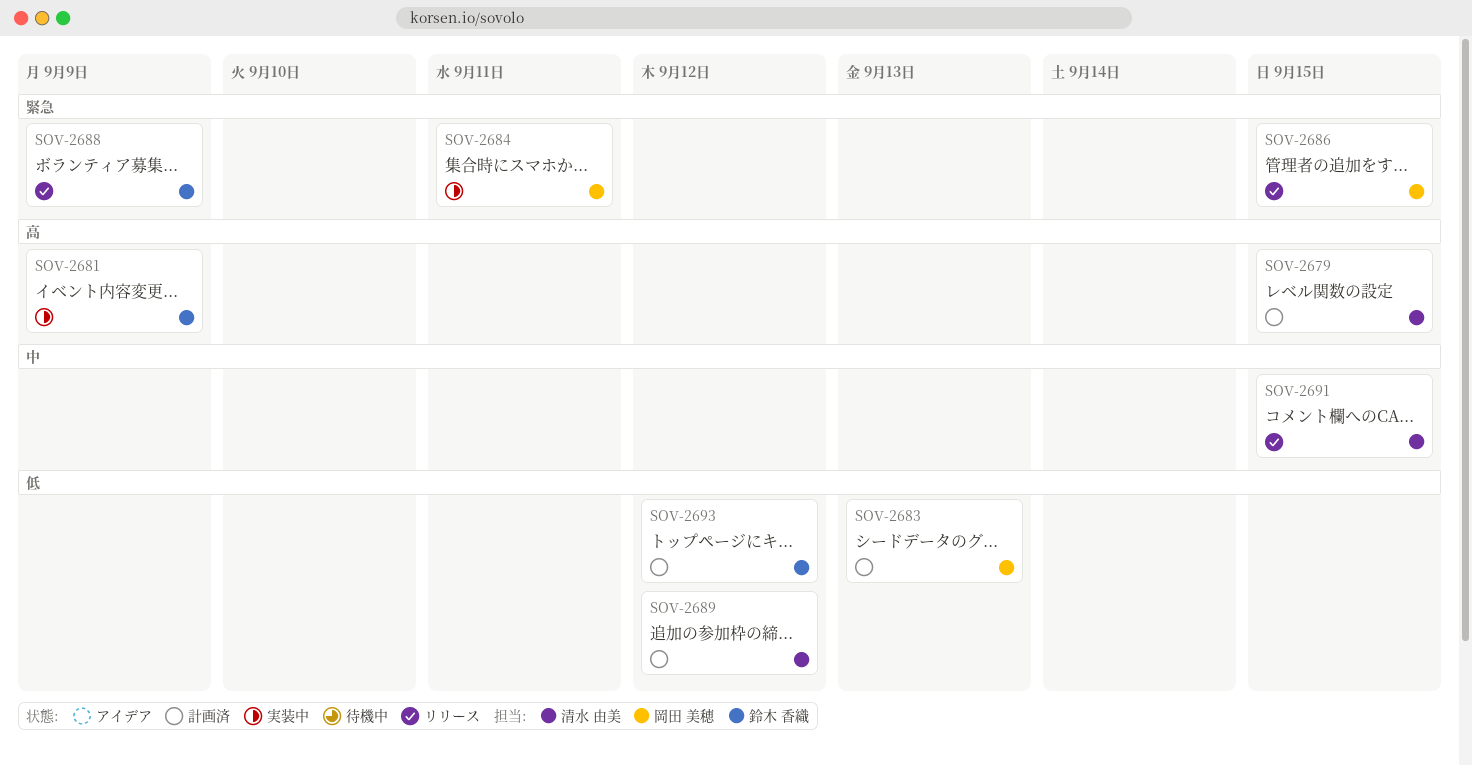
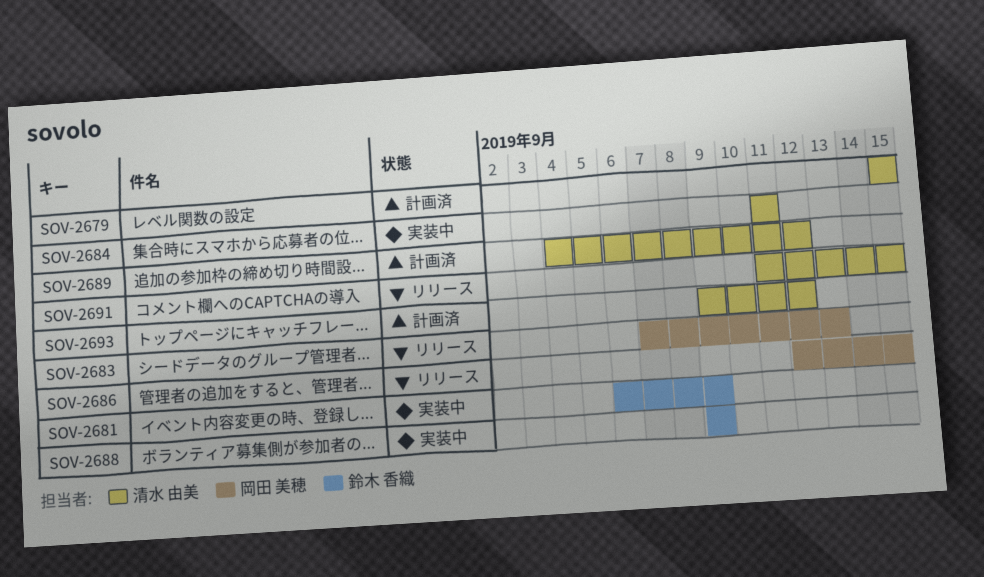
SOV-2683, status: 計画済 -> リリース
SOV-2684, owner: 岡田 美穂 -> 清水 由美
SOV-2688, status: リリース -> 実装中
SOV-2693, owner: 鈴木 香織 -> 清水 由美

